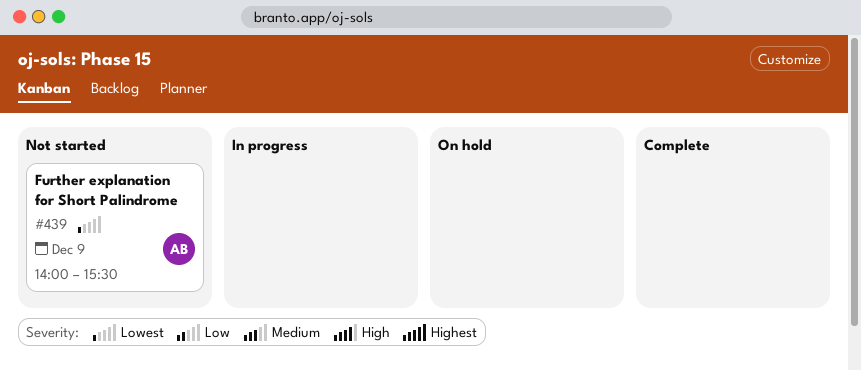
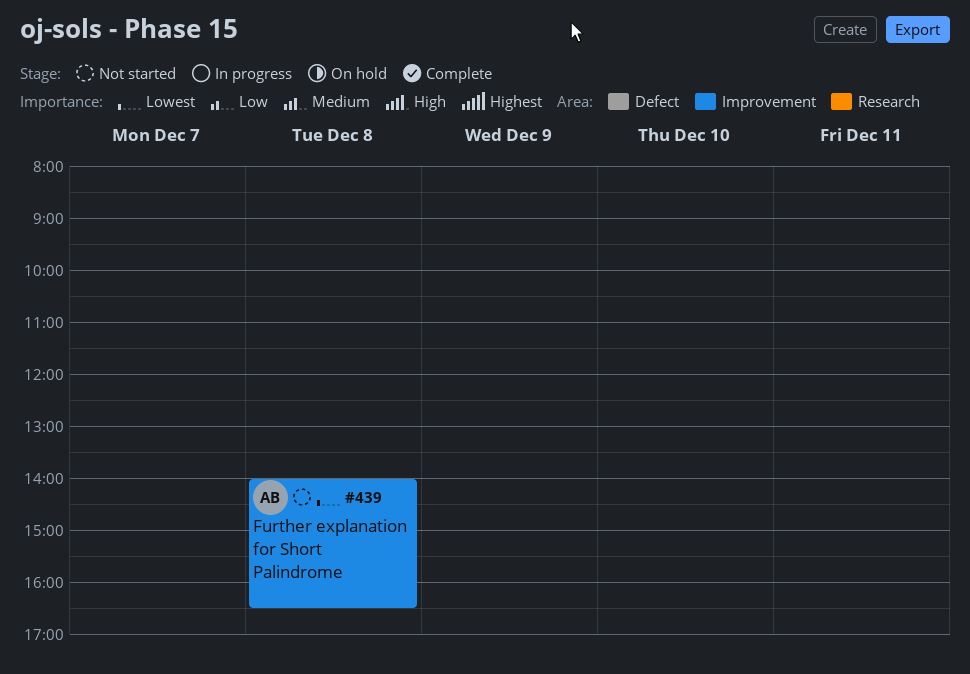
#439, day: Dec 9 -> Dec 8
#439, ends: 15:30 -> 16:30

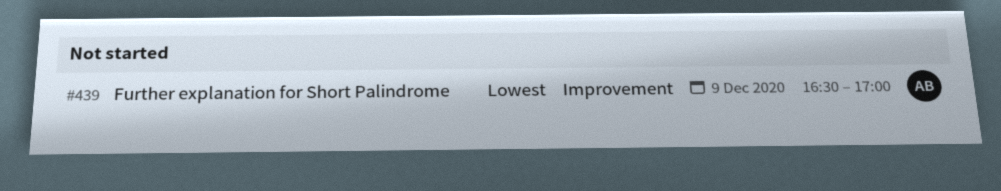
#439, day: Dec 8 -> Dec 9
#439, begins: 14:00 -> 16:30
#439, ends: 16:30 -> 17:00

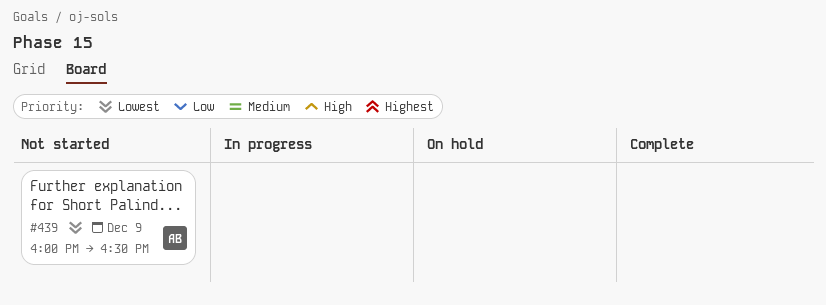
#439, begins: 16:30 -> 16:00
#439, ends: 17:00 -> 16:30

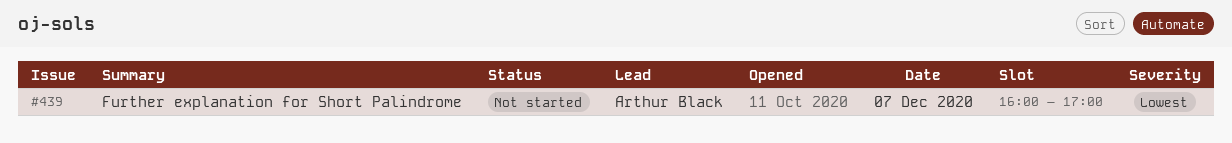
#439, day: Dec 9 -> Dec 7
#439, ends: 16:30 -> 17:00

